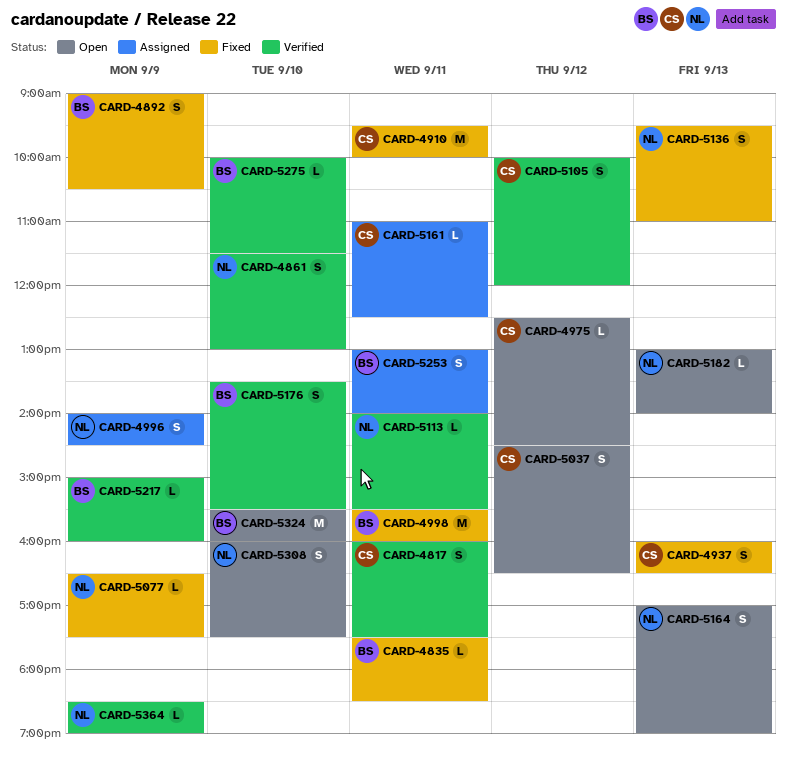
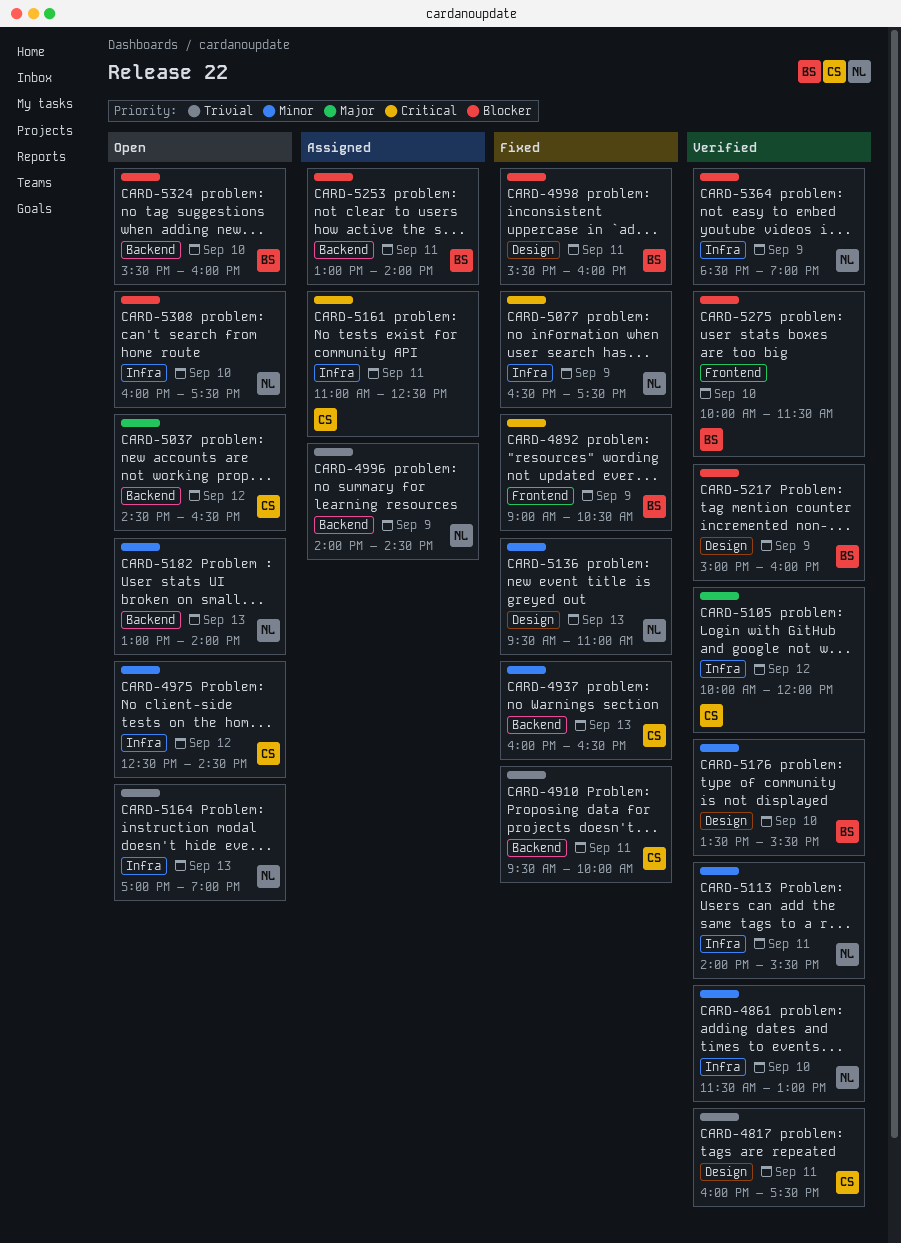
CARD-4835: present -> none

